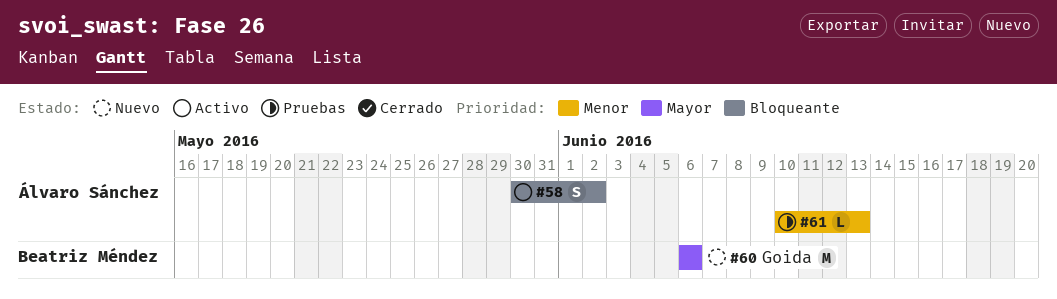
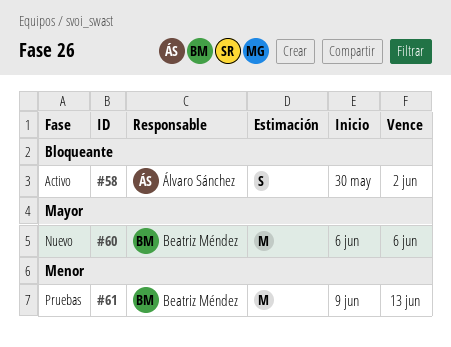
#61, owner: Álvaro Sánchez -> Beatriz Méndez
#61, estimate: L -> M
#61, start: Jun 10 -> Jun 9

